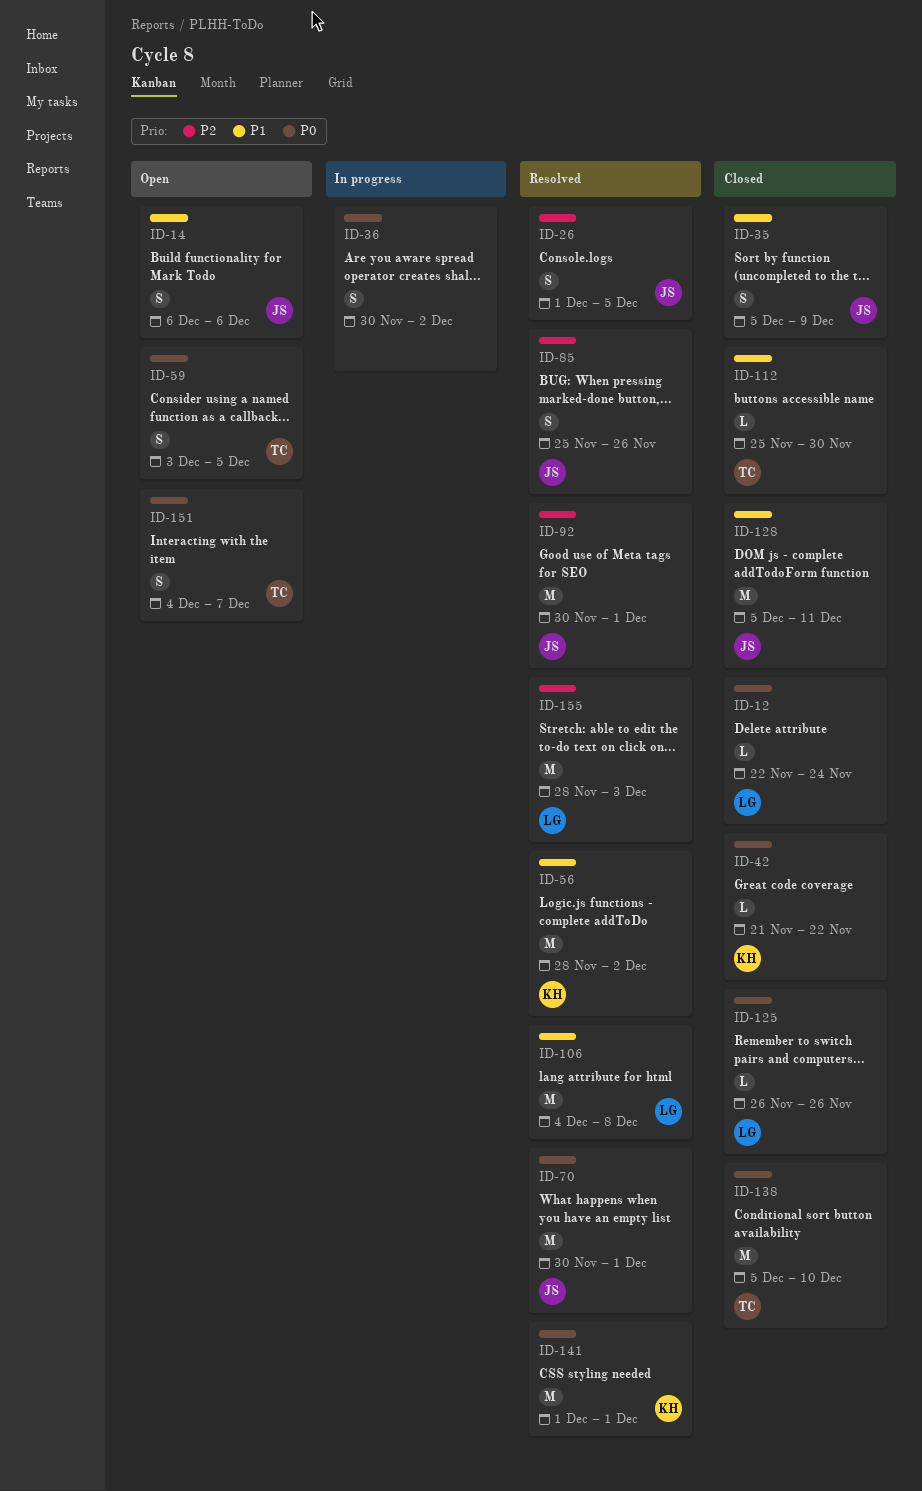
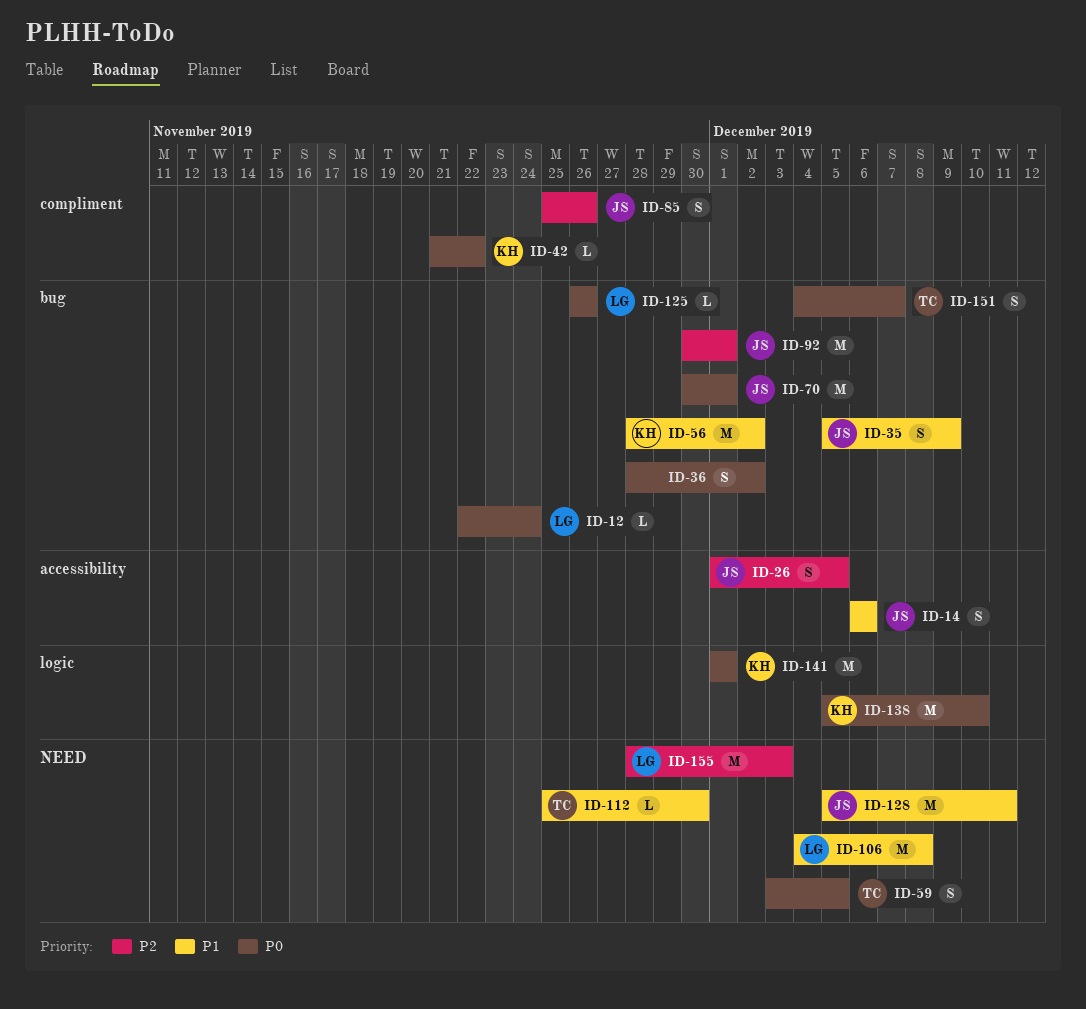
ID-36, start: Nov 30 -> Nov 28
ID-138, owner: TC -> KH

